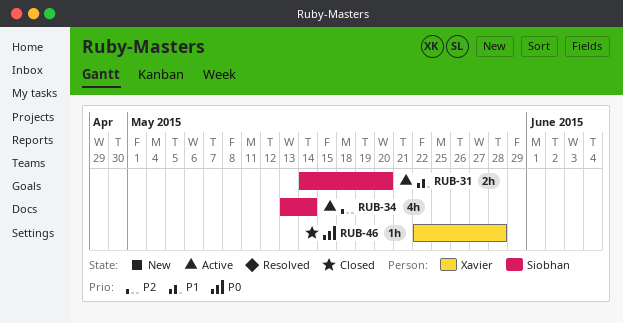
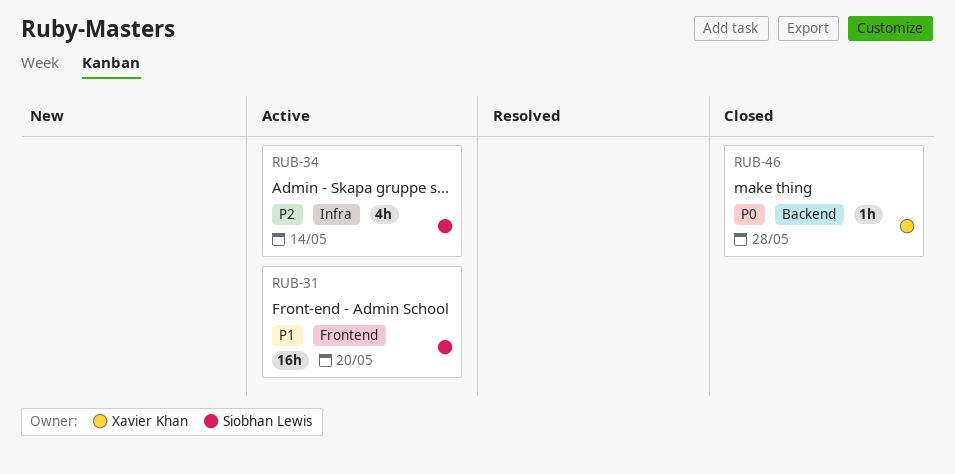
RUB-31, estimate: 2h -> 16h

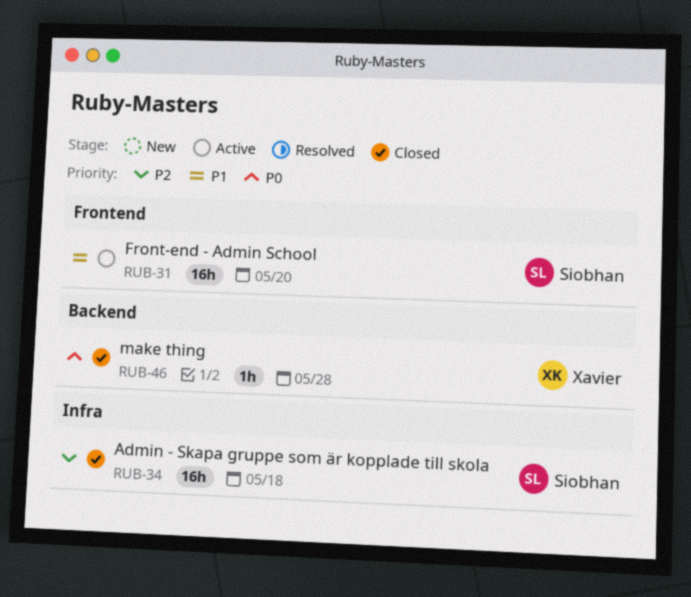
RUB-34, status: Active -> Closed
RUB-34, estimate: 4h -> 16h
RUB-34, due: May 14 -> May 18

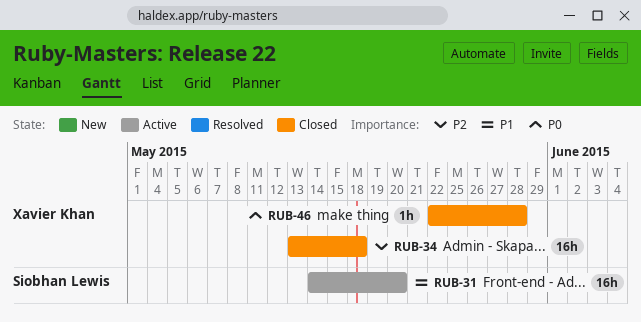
RUB-34, owner: Siobhan Lewis -> Xavier Khan

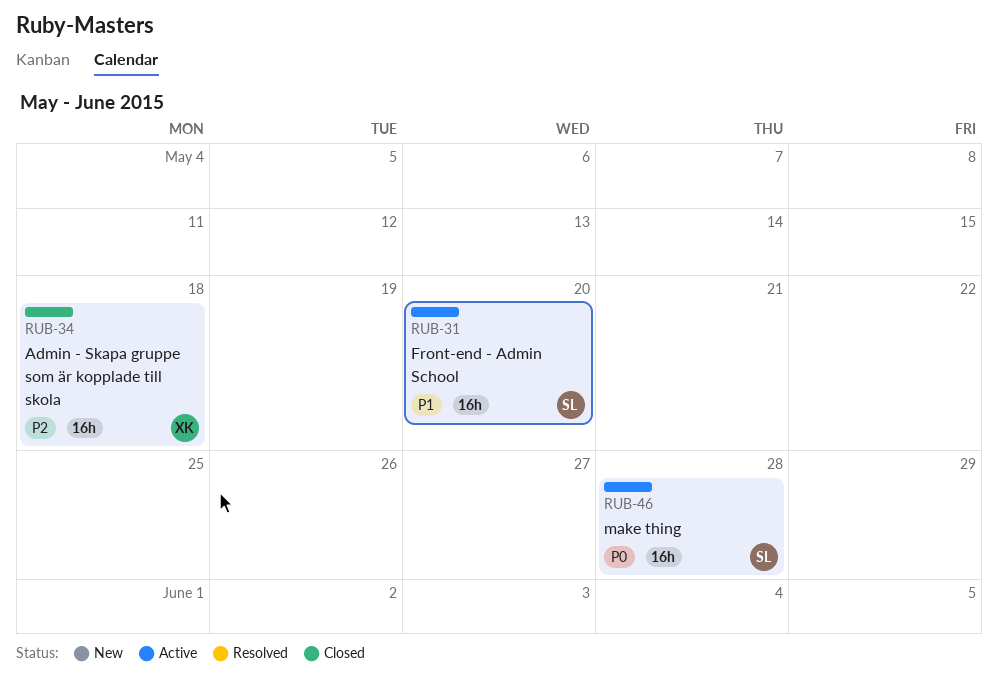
RUB-46, status: Closed -> Active
RUB-46, owner: Xavier Khan -> Siobhan Lewis
RUB-46, estimate: 1h -> 16h

